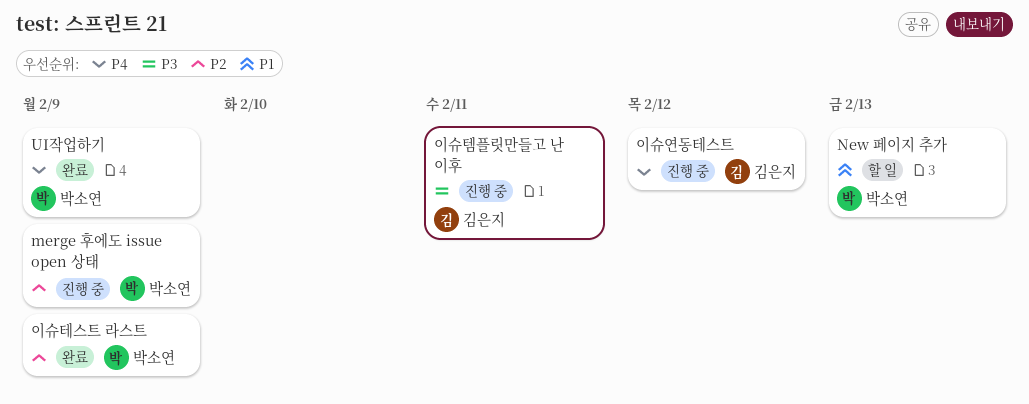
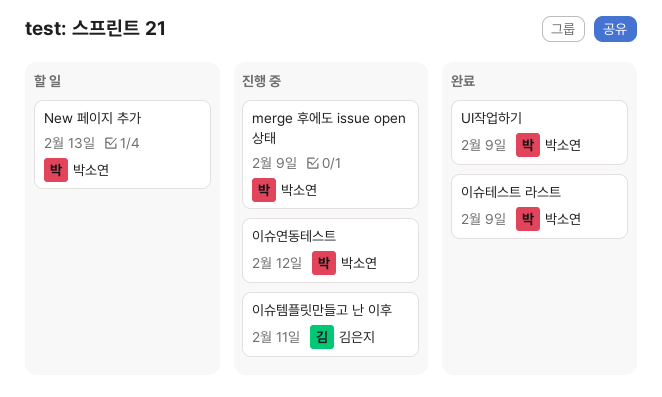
이슈연동테스트, owner: 김은지 -> 박소연

